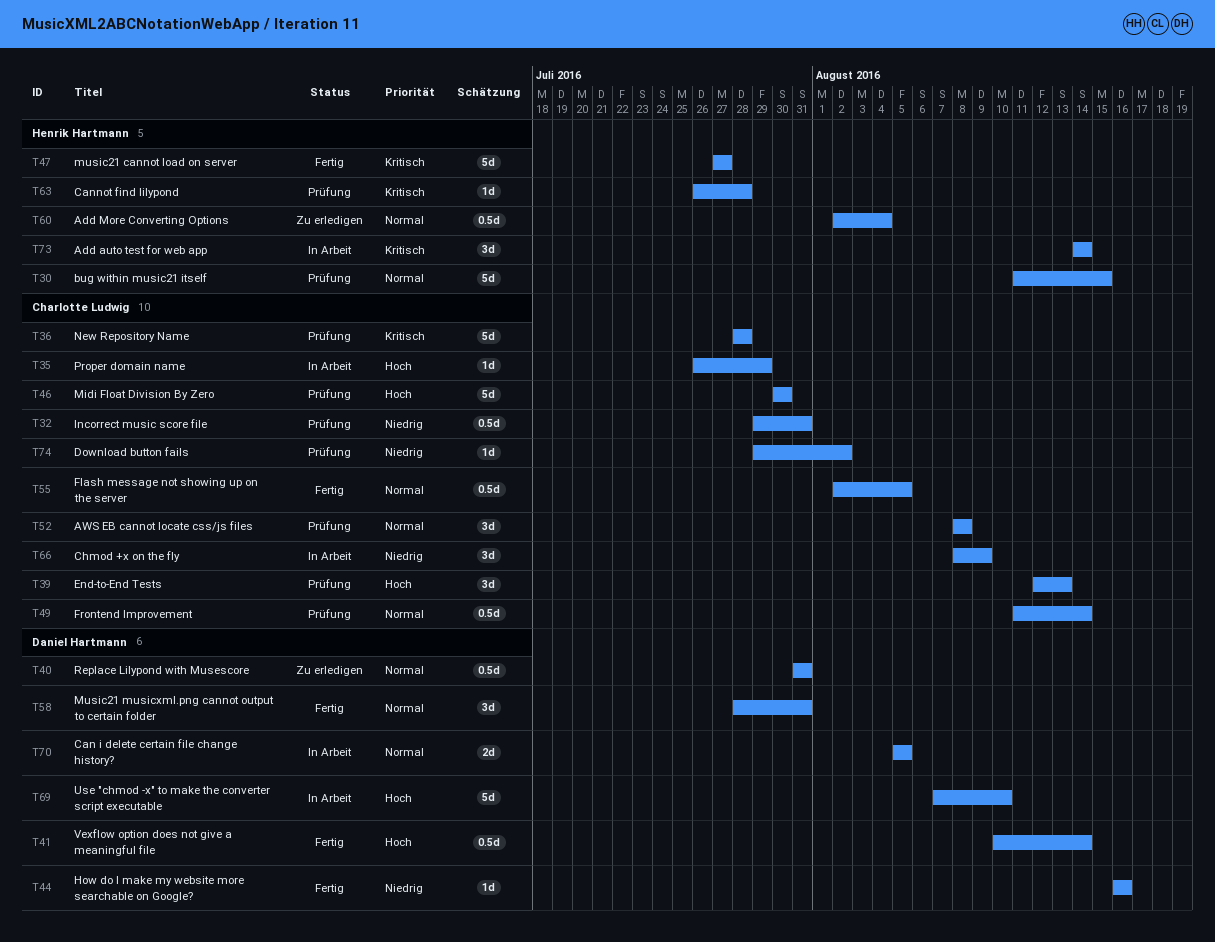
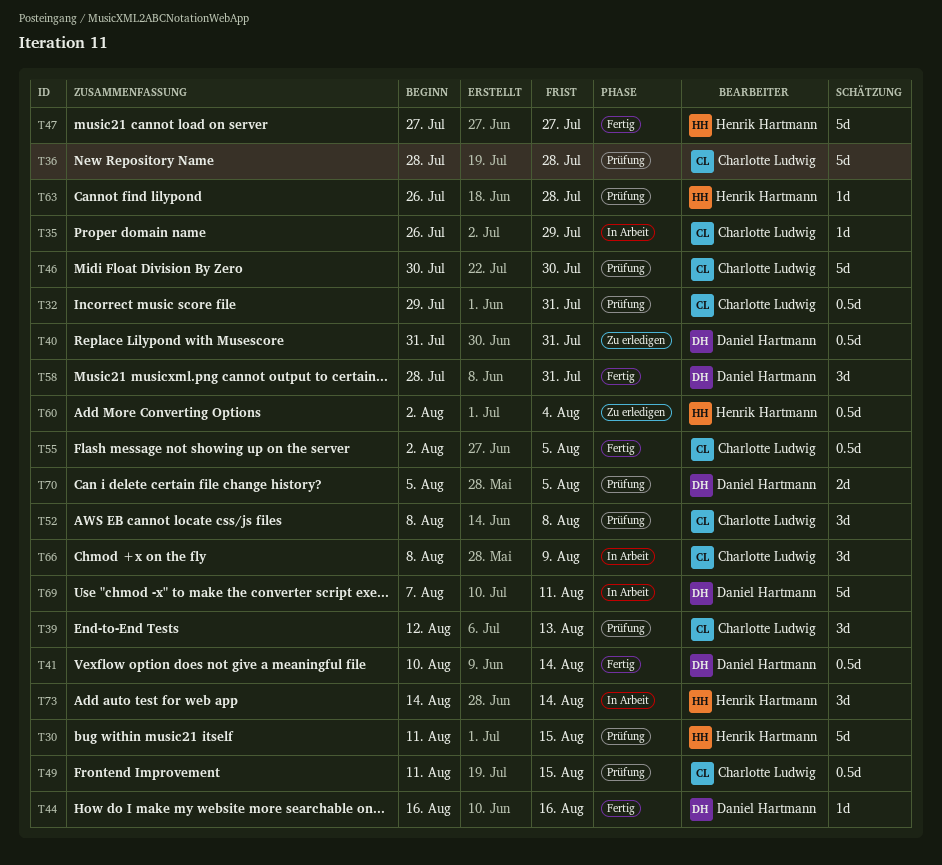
T49, due: Aug 14 -> Aug 15
T69, due: Aug 10 -> Aug 11
T70, status: In Arbeit -> Prüfung
T74: present -> none

